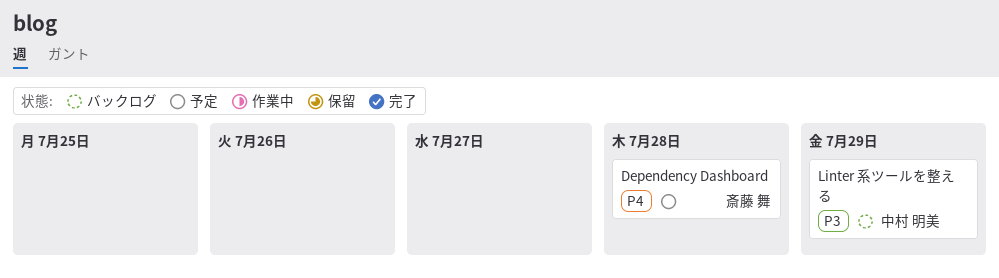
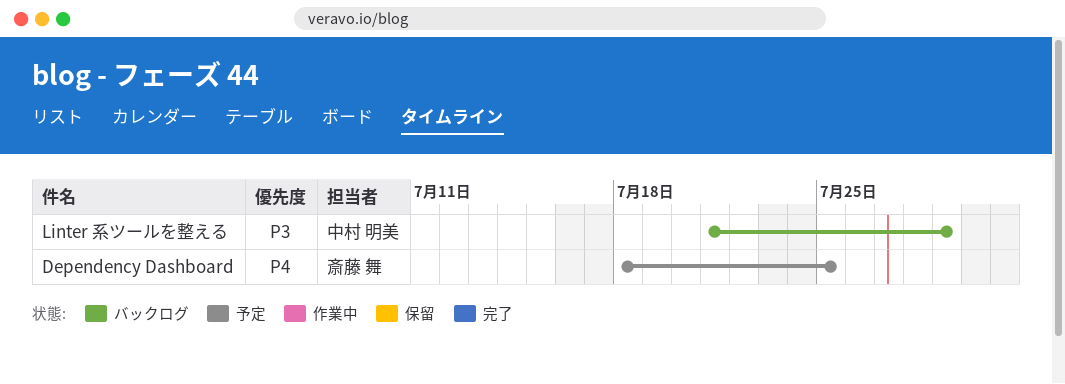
Dependency Dashboard, due: Jul 28 -> Jul 25

